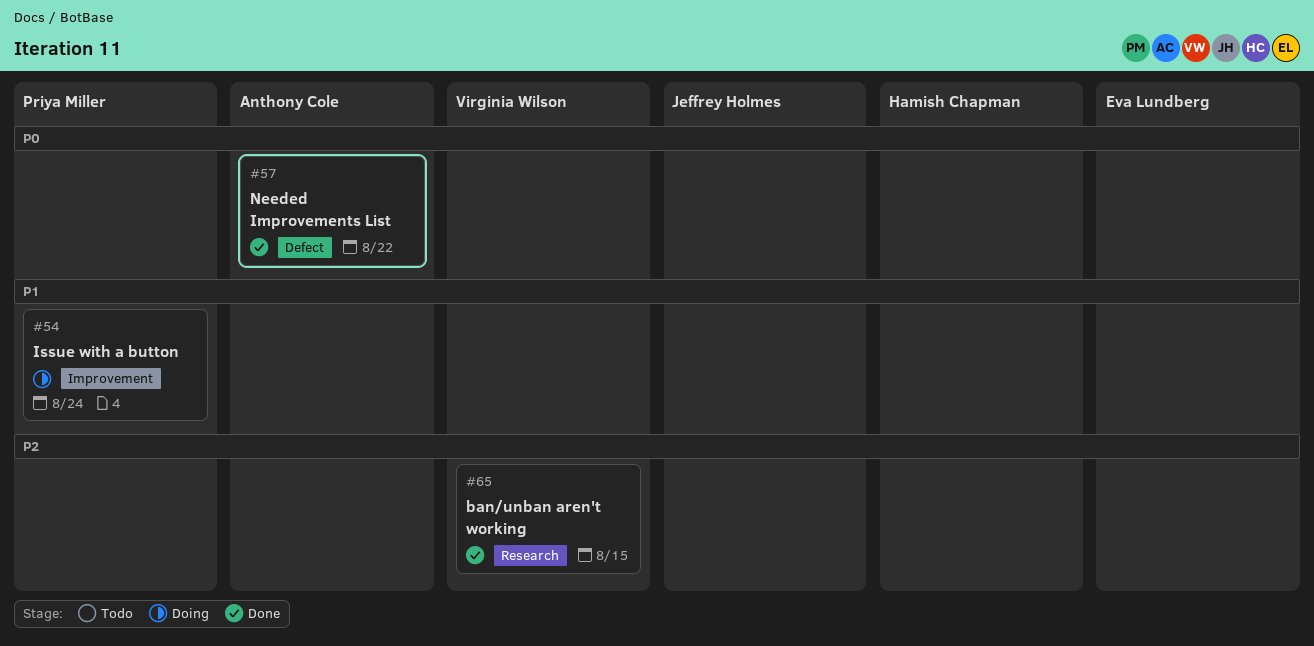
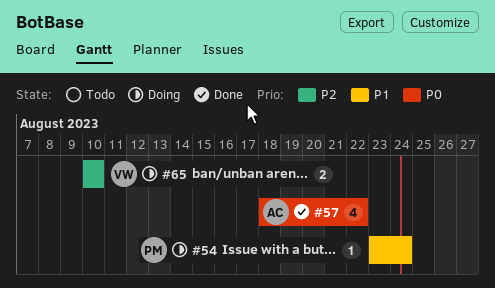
#65, status: Done -> Doing
#65, due: Aug 15 -> Aug 10

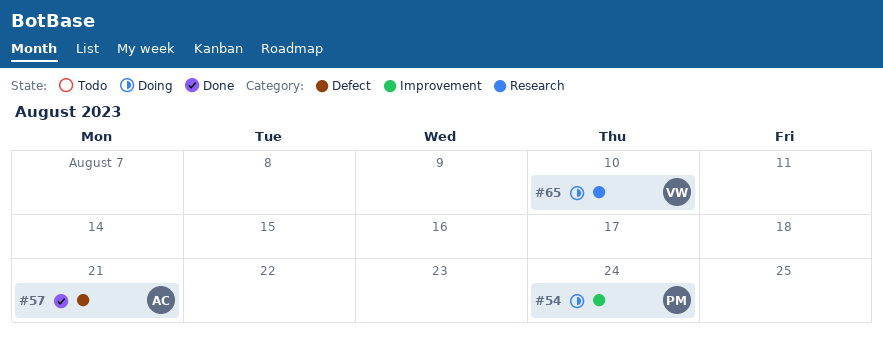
#57, due: Aug 22 -> Aug 21

